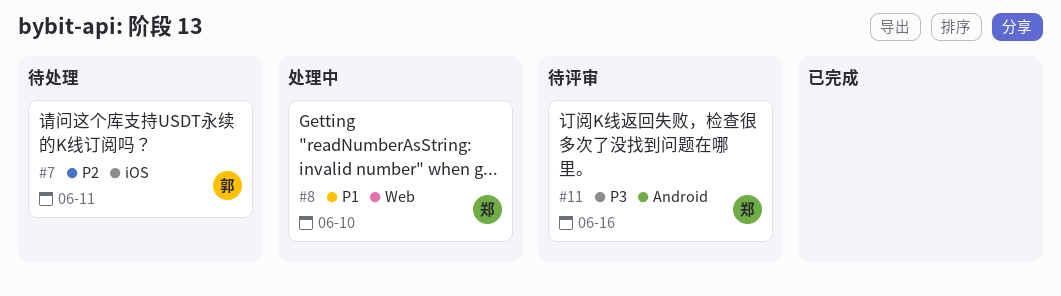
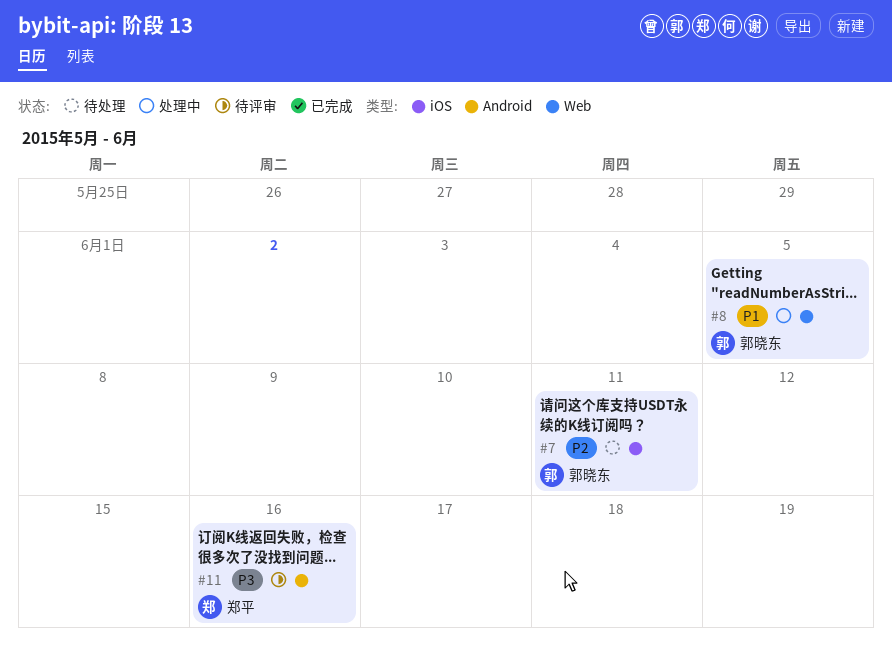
#8, owner: 郑平 -> 郭晓东
#8, due: Jun 10 -> Jun 5

